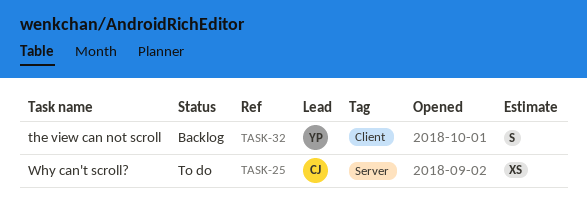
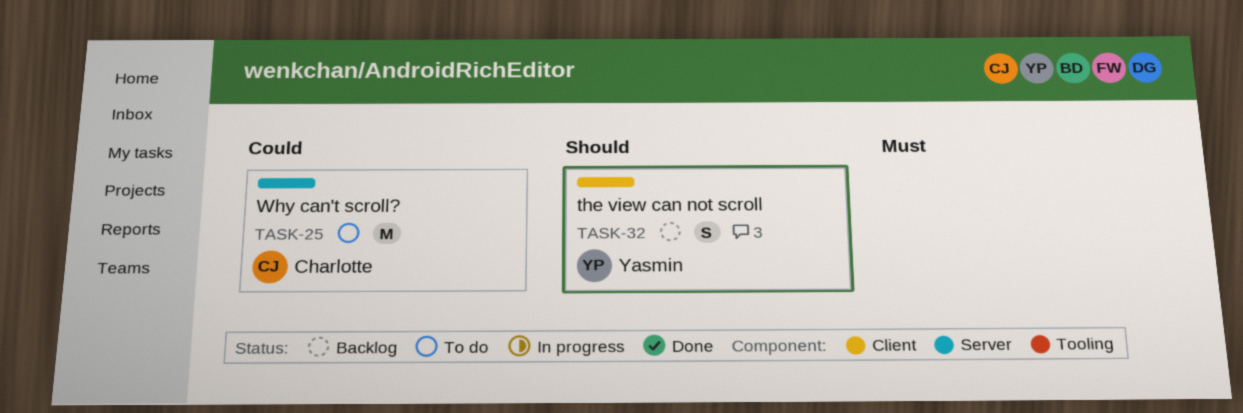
TASK-25, estimate: XS -> M

